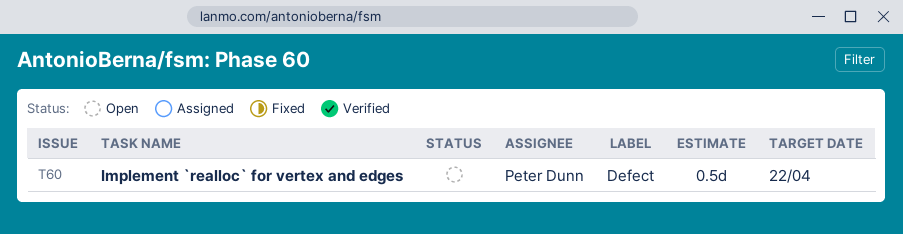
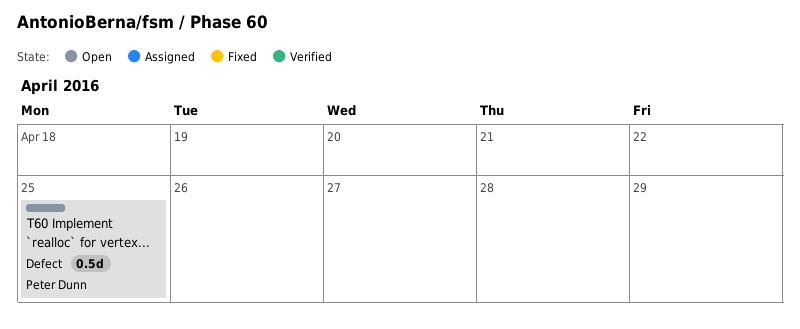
T60, due: Apr 22 -> Apr 25

